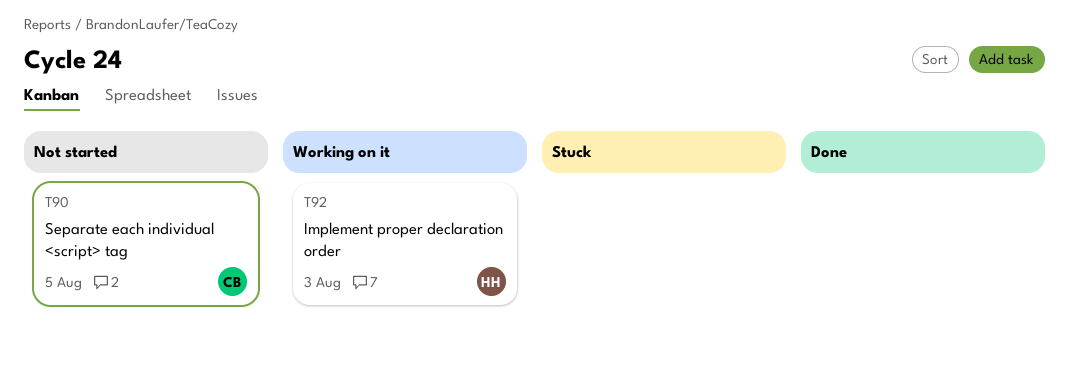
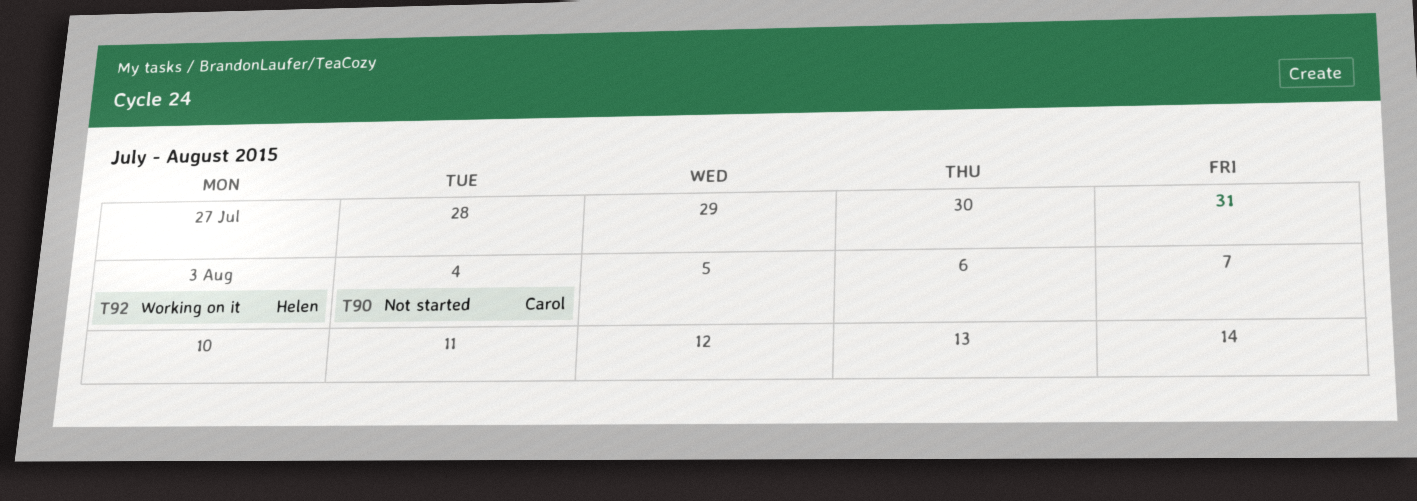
T90, due: Aug 5 -> Aug 4

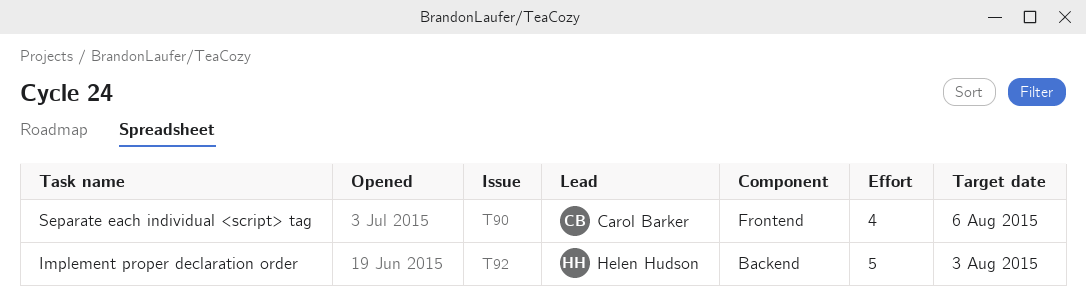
T90, due: Aug 4 -> Aug 6

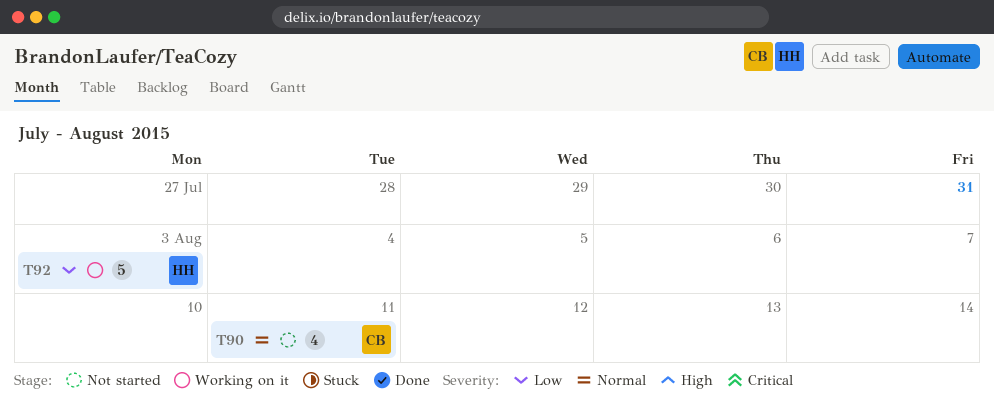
T90, due: Aug 6 -> Aug 11

